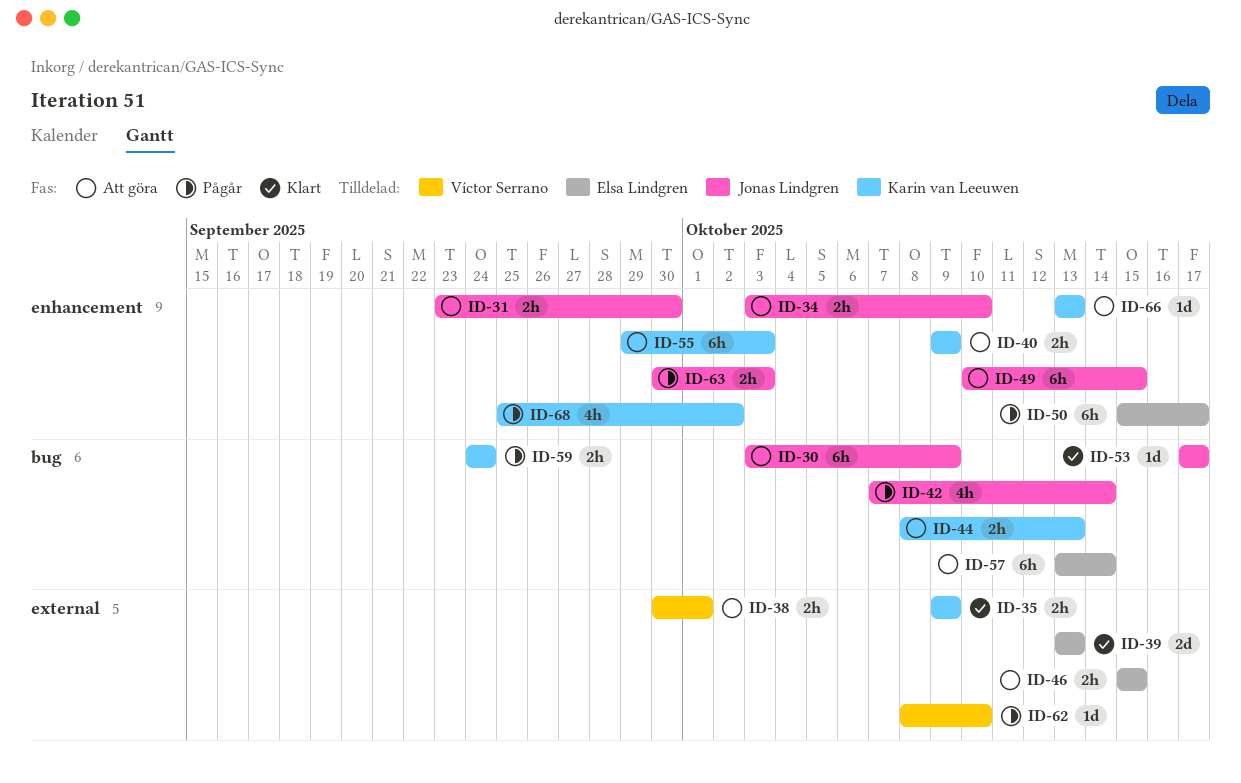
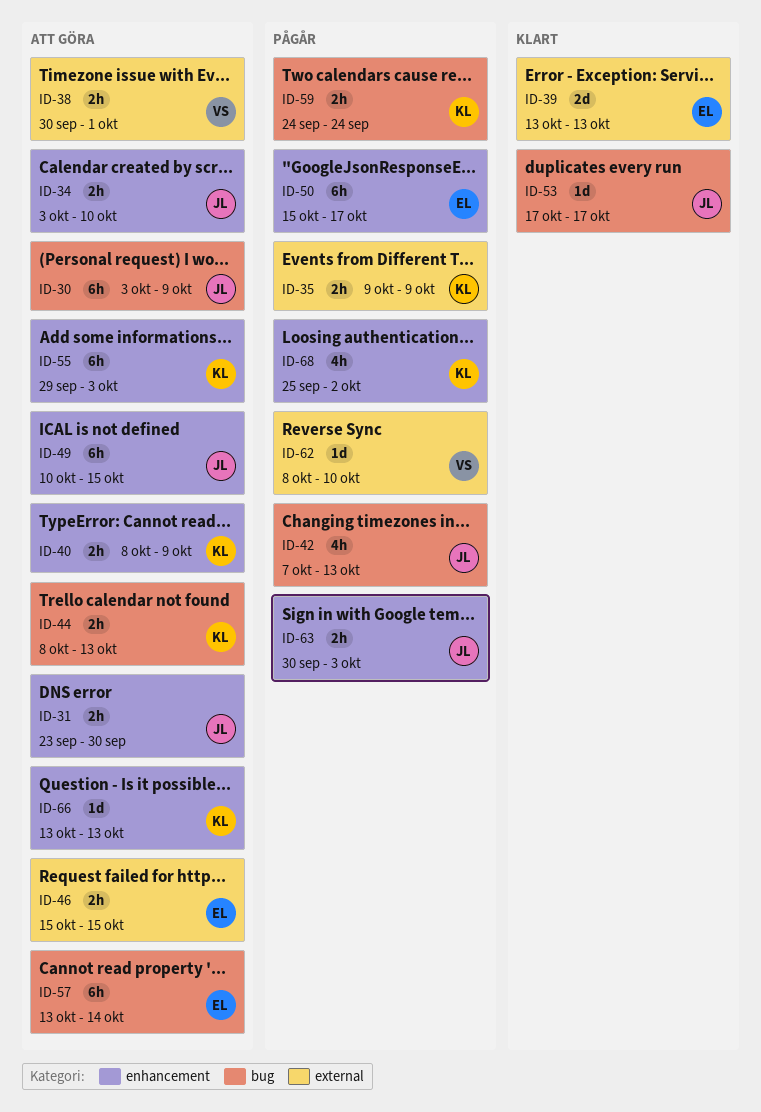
ID-35, status: Klart -> Pågår
ID-40, start: Oct 9 -> Oct 8
ID-42, due: Oct 14 -> Oct 13

